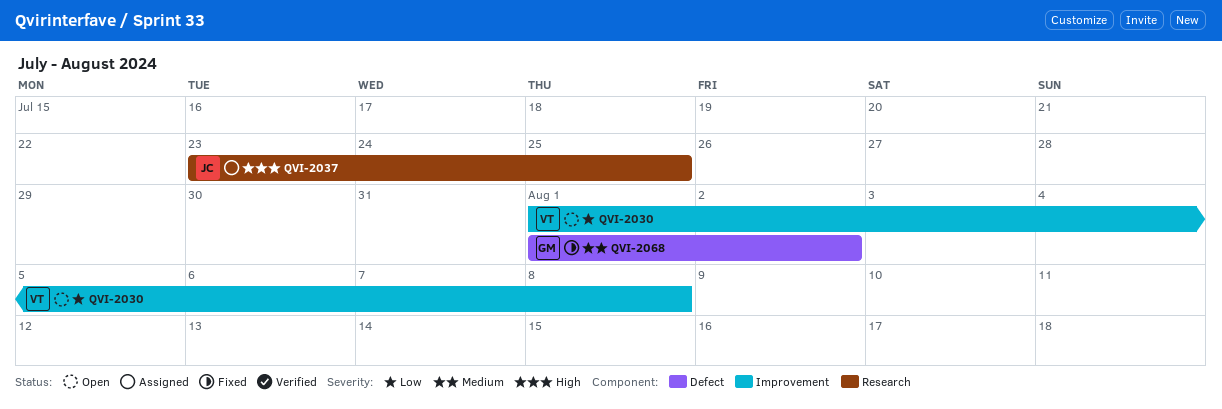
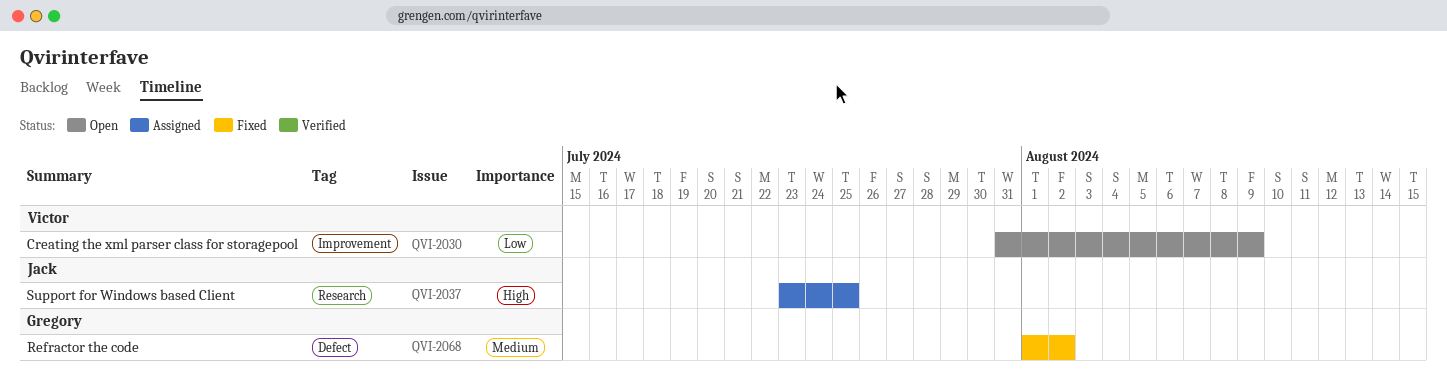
QVI-2030, start: Aug 1 -> Jul 31
QVI-2030, due: Aug 8 -> Aug 9

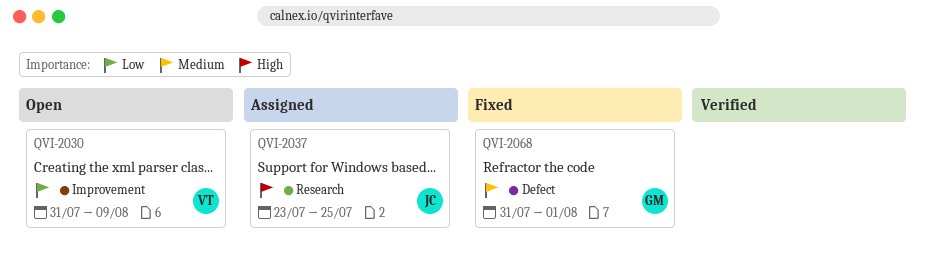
QVI-2068, start: Aug 1 -> Jul 31
QVI-2068, due: Aug 2 -> Aug 1

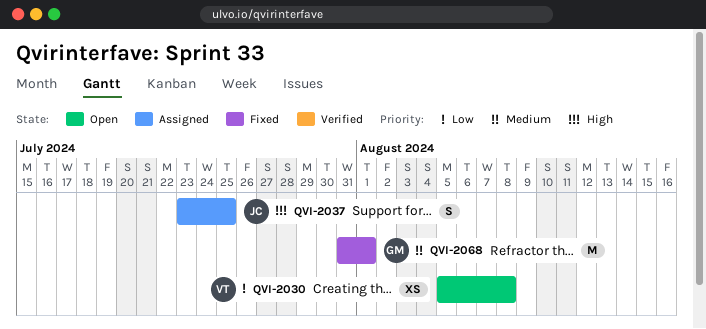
QVI-2030, start: Jul 31 -> Aug 5
QVI-2030, due: Aug 9 -> Aug 8

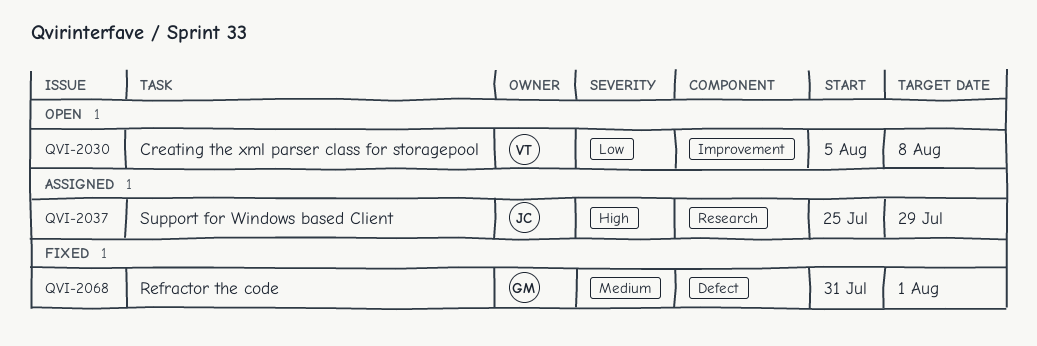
QVI-2037, start: Jul 23 -> Jul 25
QVI-2037, due: Jul 25 -> Jul 29

